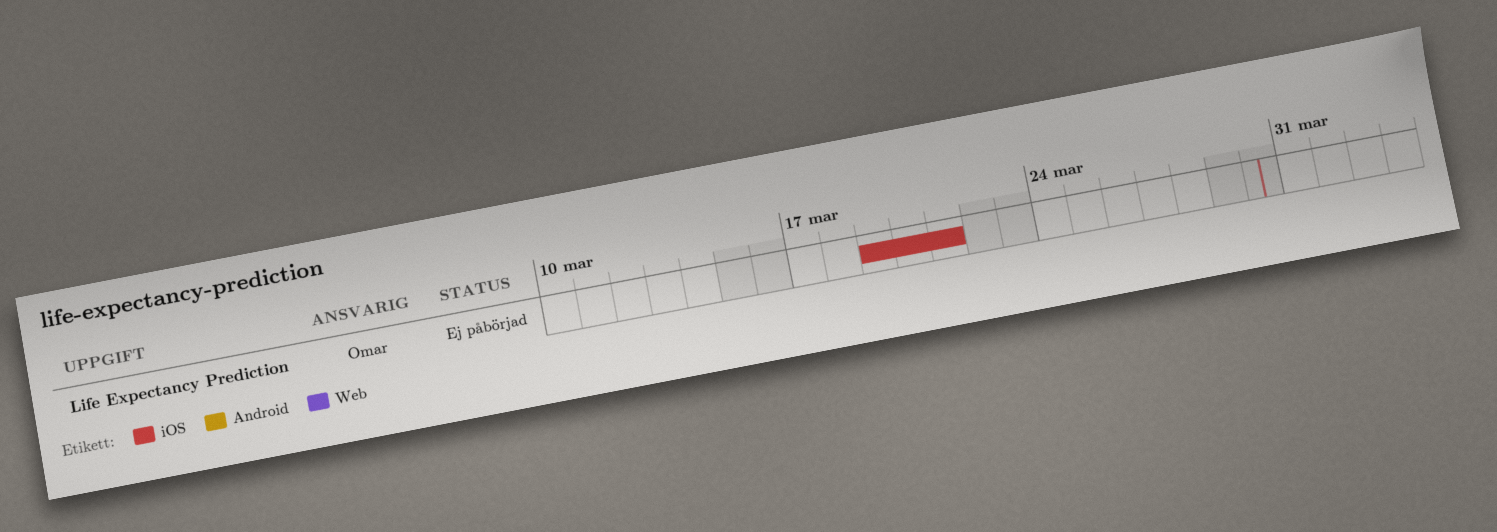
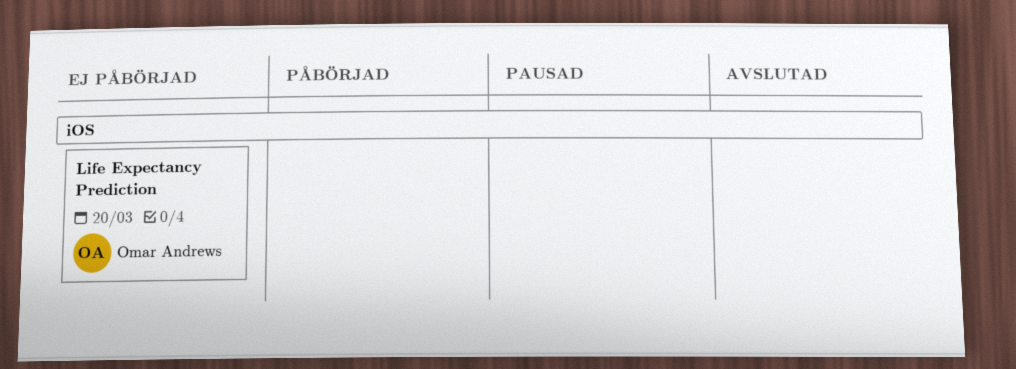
Life Expectancy Prediction, due: Mar 21 -> Mar 20

